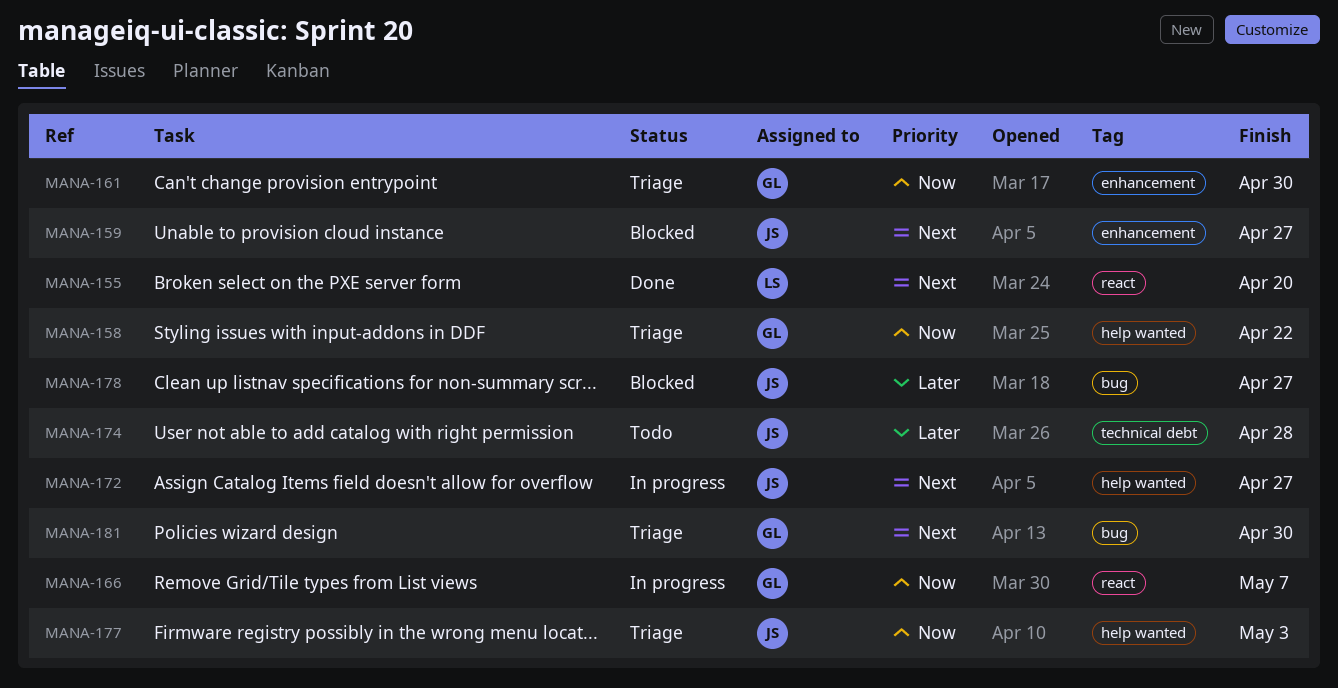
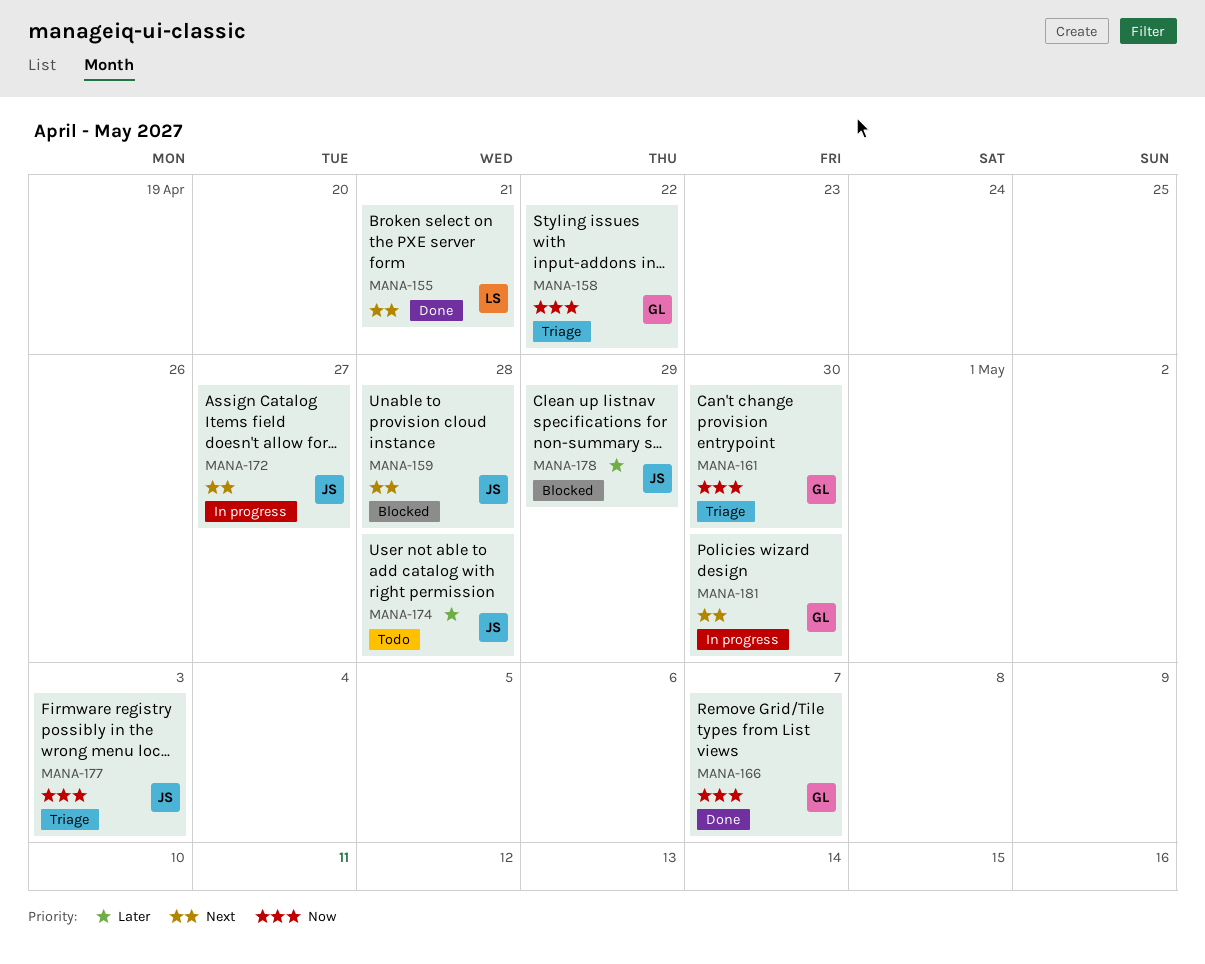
MANA-155, due: Apr 20 -> Apr 21
MANA-159, due: Apr 27 -> Apr 28
MANA-166, status: In progress -> Done
MANA-178, due: Apr 27 -> Apr 29
MANA-181, status: Triage -> In progress

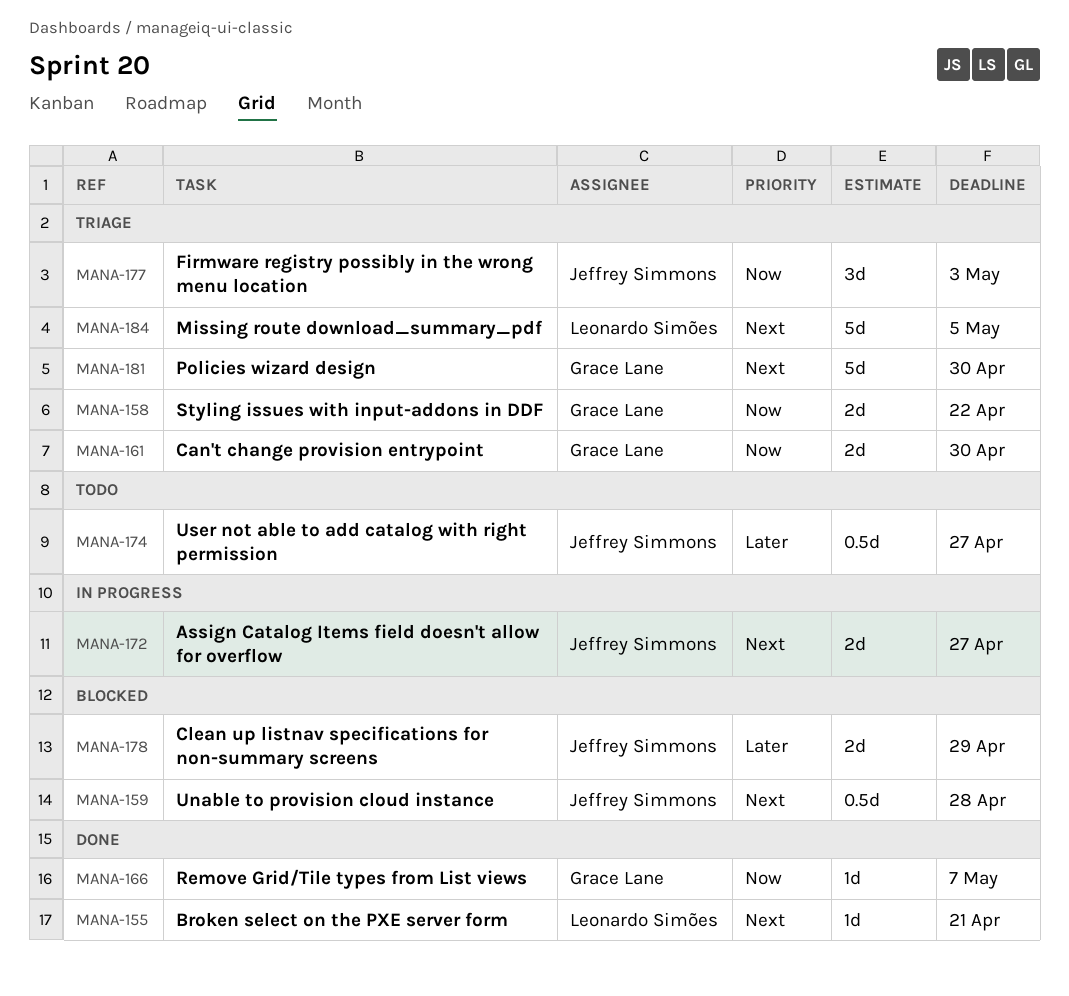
MANA-174, due: Apr 28 -> Apr 27
MANA-181, status: In progress -> Triage
MANA-184: none -> present

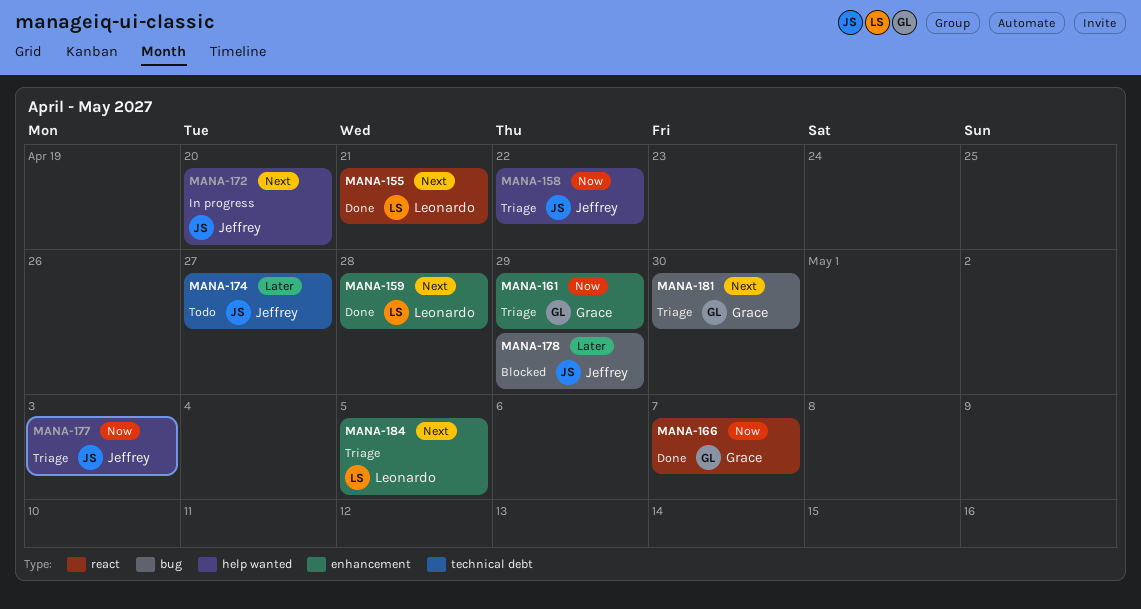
MANA-158, owner: Grace Lane -> Jeffrey Simmons
MANA-159, status: Blocked -> Done
MANA-159, owner: Jeffrey Simmons -> Leonardo Simões
MANA-161, due: Apr 30 -> Apr 29
MANA-172, due: Apr 27 -> Apr 20

